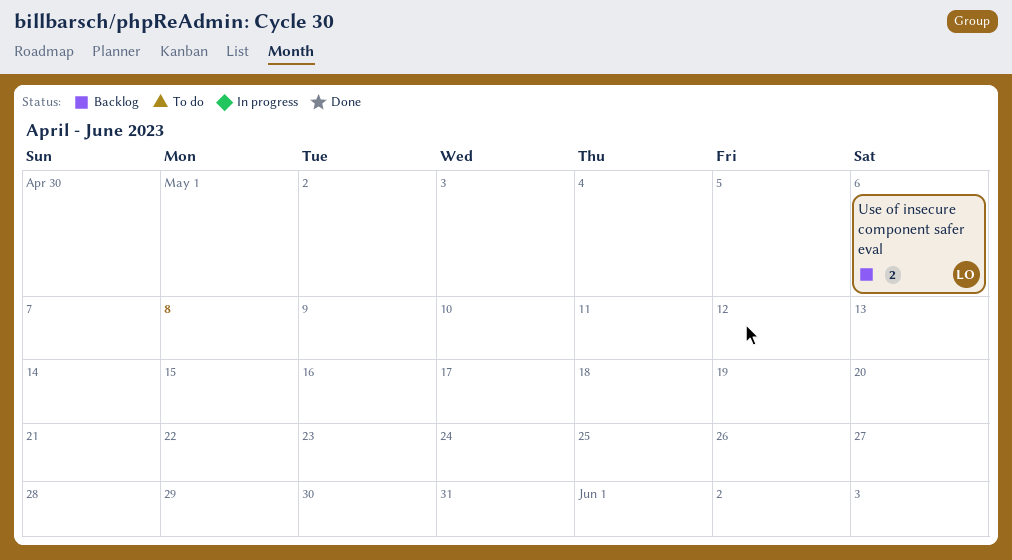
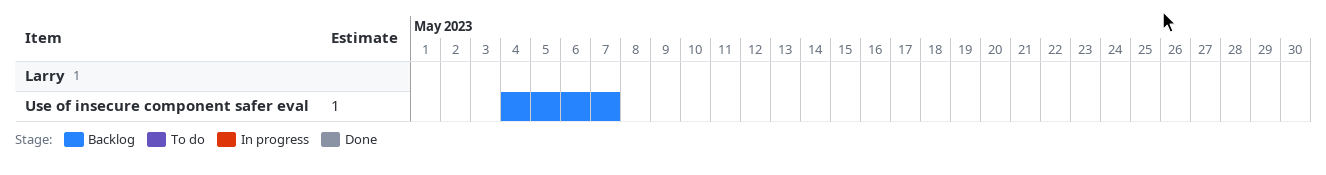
Use of insecure component safer eval, estimate: 2 -> 1
Use of insecure component safer eval, due: May 6 -> May 7

